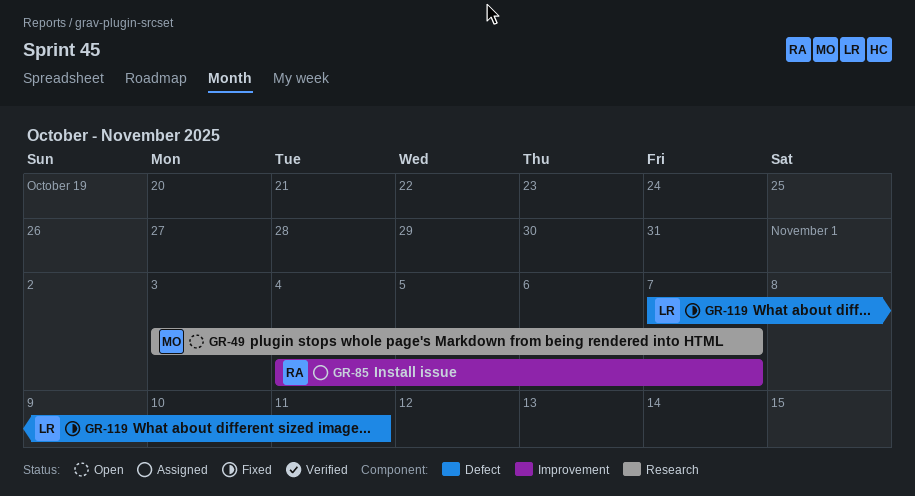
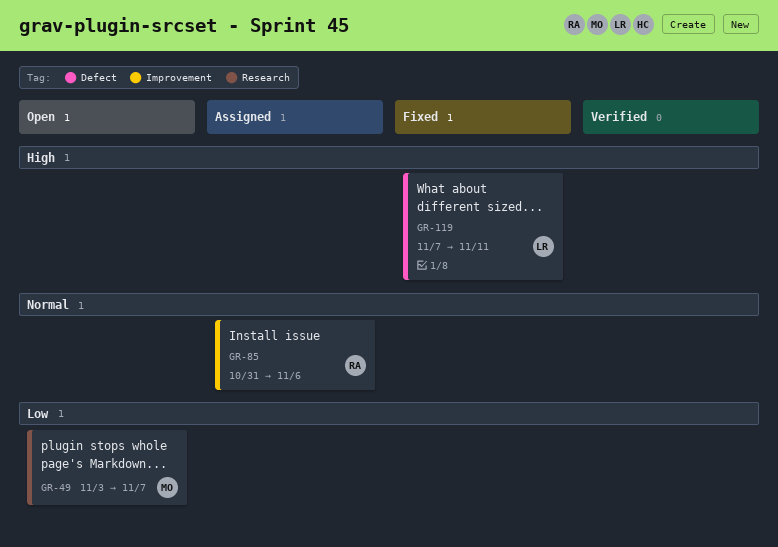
GR-85, start: Nov 4 -> Oct 31
GR-85, due: Nov 7 -> Nov 6

